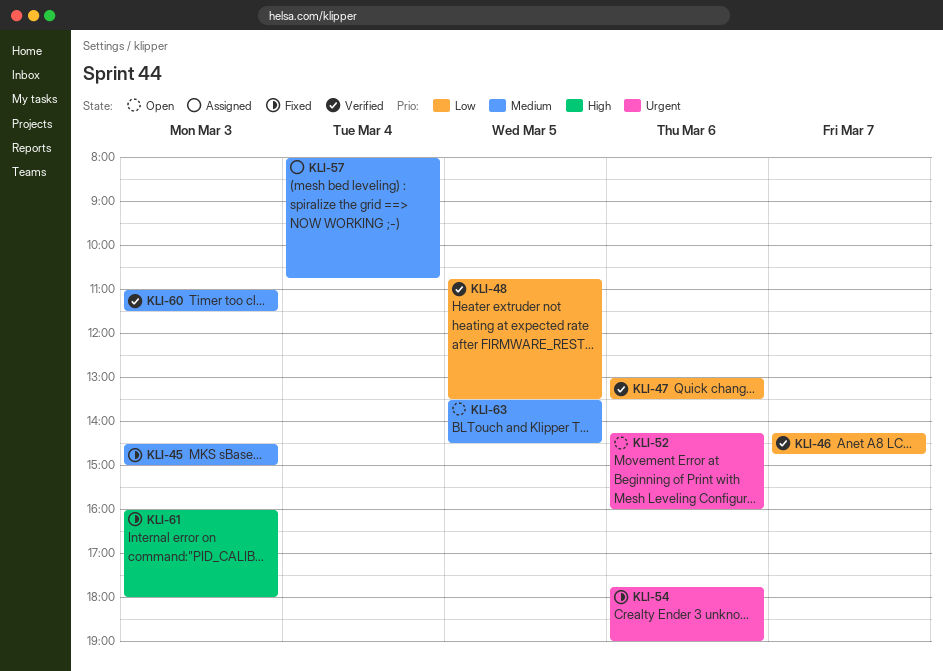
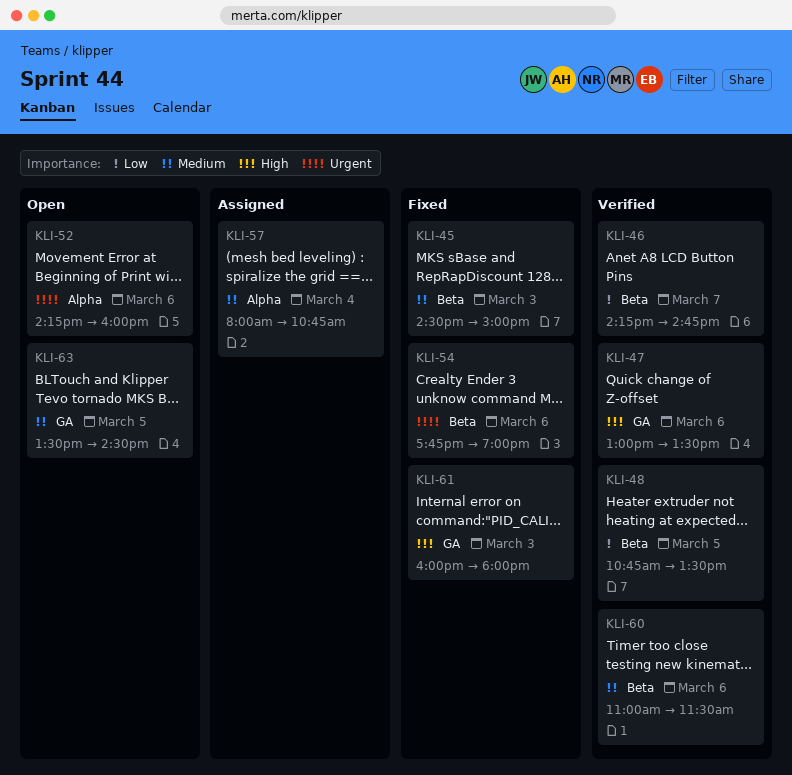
KLI-47, priority: Low -> High
KLI-60, day: Mar 3 -> Mar 6

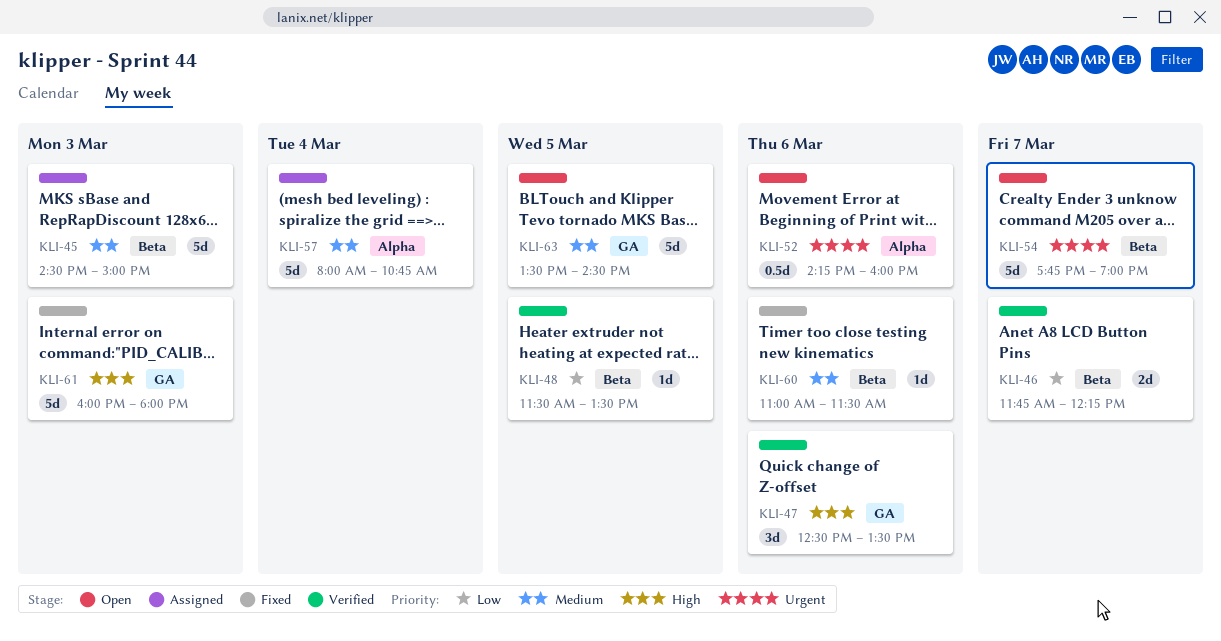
KLI-45, status: Fixed -> Assigned
KLI-46, begins: 14:15 -> 11:45
KLI-46, ends: 14:45 -> 12:15
KLI-47, begins: 13:00 -> 12:30
KLI-48, begins: 10:45 -> 11:30
KLI-54, status: Fixed -> Open
KLI-54, day: Mar 6 -> Mar 7
KLI-60, status: Verified -> Fixed

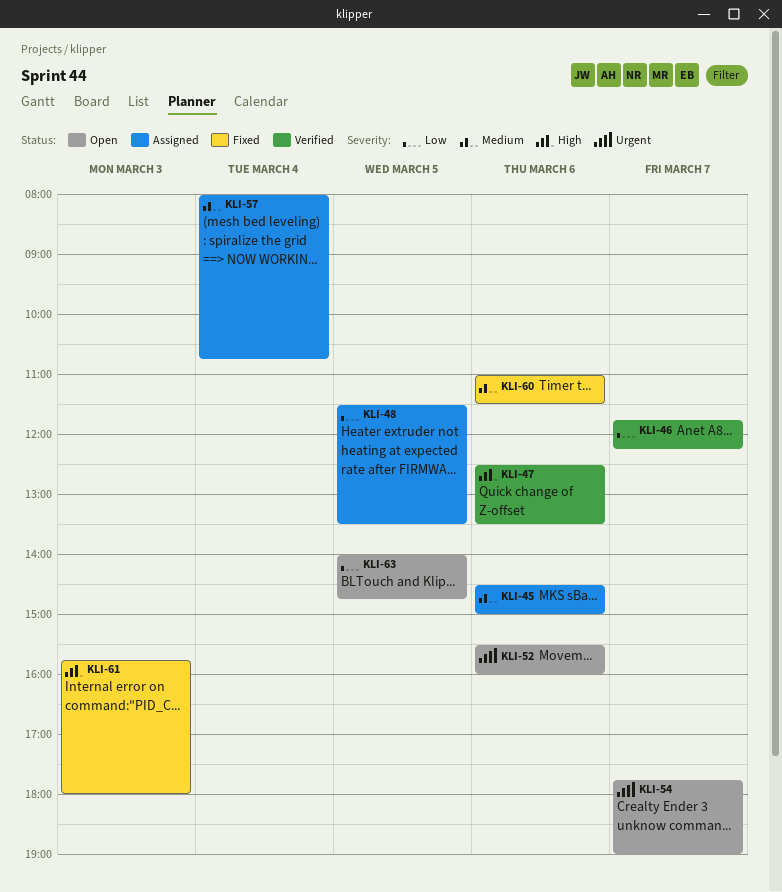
KLI-45, day: Mar 3 -> Mar 6
KLI-48, status: Verified -> Assigned
KLI-52, begins: 14:15 -> 15:30
KLI-61, begins: 16:00 -> 15:45
KLI-63, priority: Medium -> Low
KLI-63, begins: 13:30 -> 14:00
KLI-63, ends: 14:30 -> 14:45

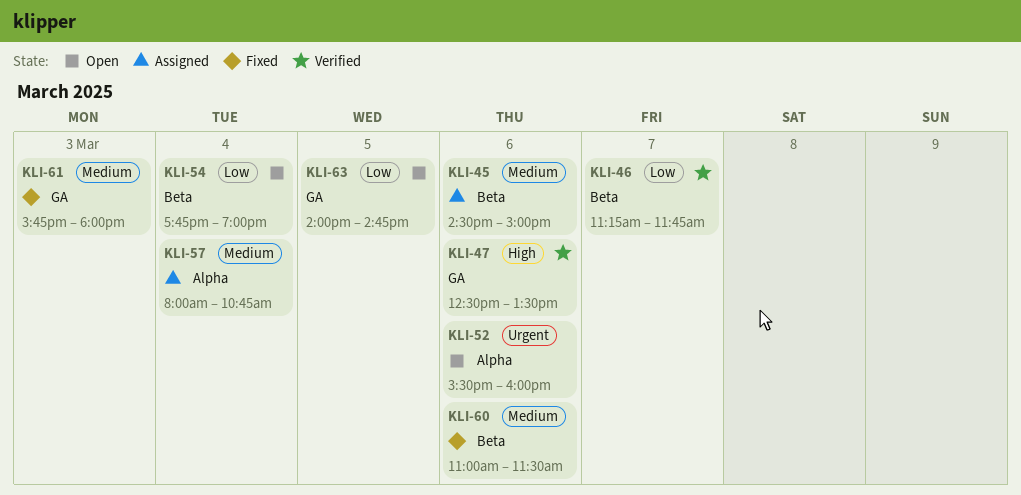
KLI-46, begins: 11:45 -> 11:15
KLI-46, ends: 12:15 -> 11:45
KLI-48: present -> none
KLI-54, priority: Urgent -> Low
KLI-54, day: Mar 7 -> Mar 4
KLI-61, priority: High -> Medium

